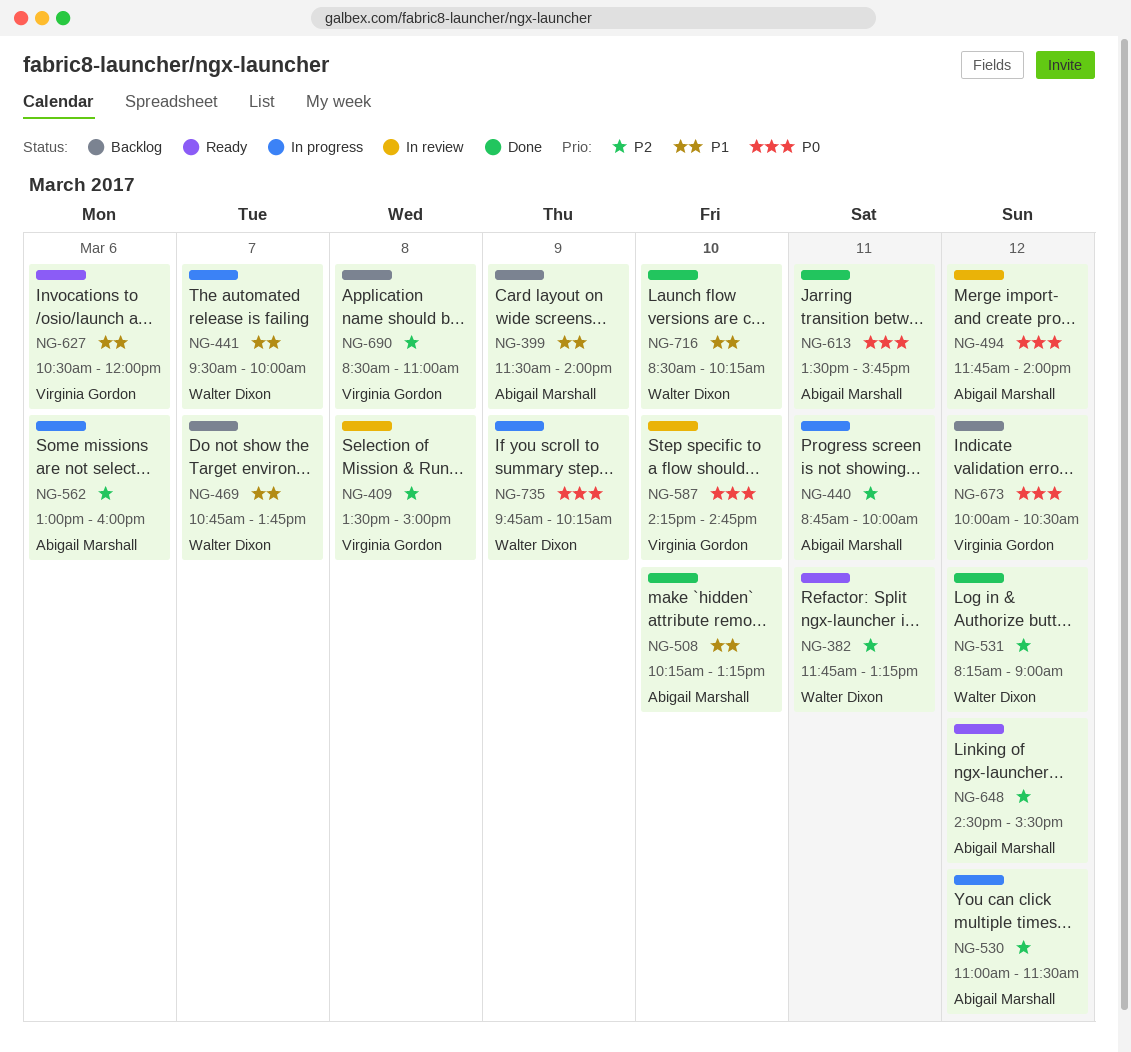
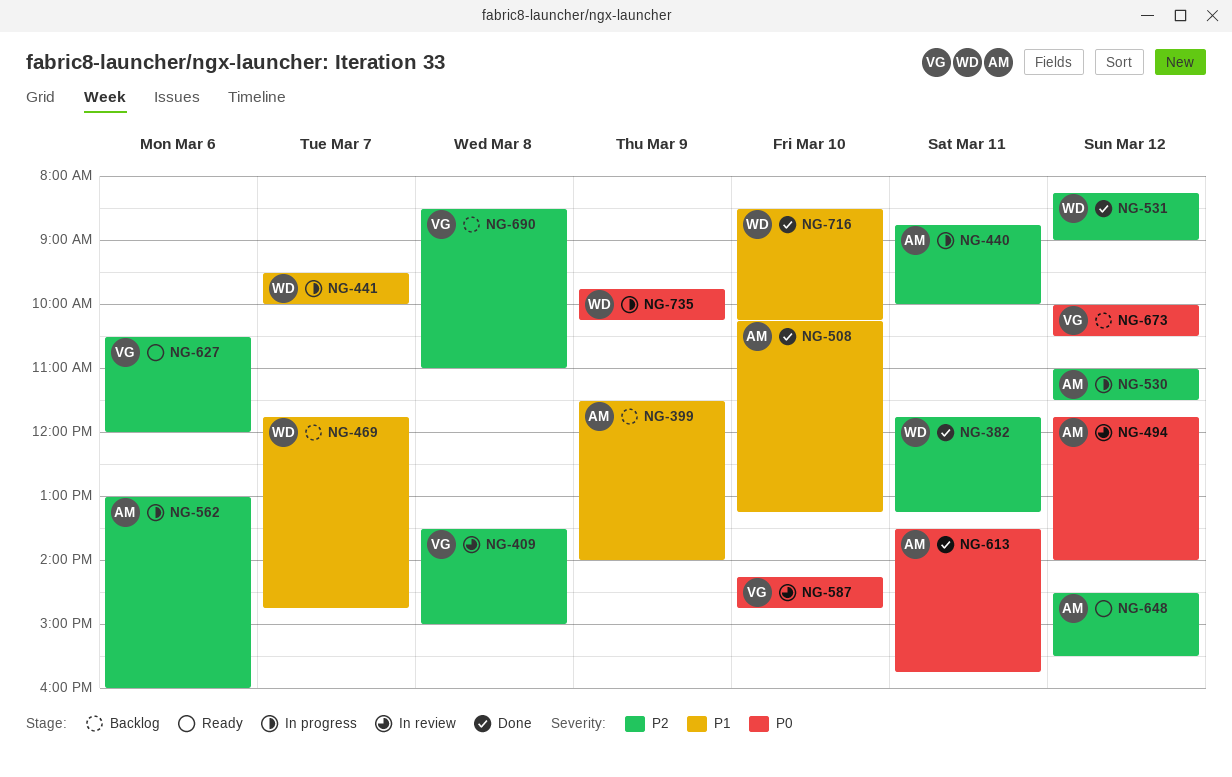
NG-382, status: Ready -> Done
NG-469, begins: 10:45 -> 11:45
NG-469, ends: 13:45 -> 14:45
NG-627, priority: P1 -> P2

